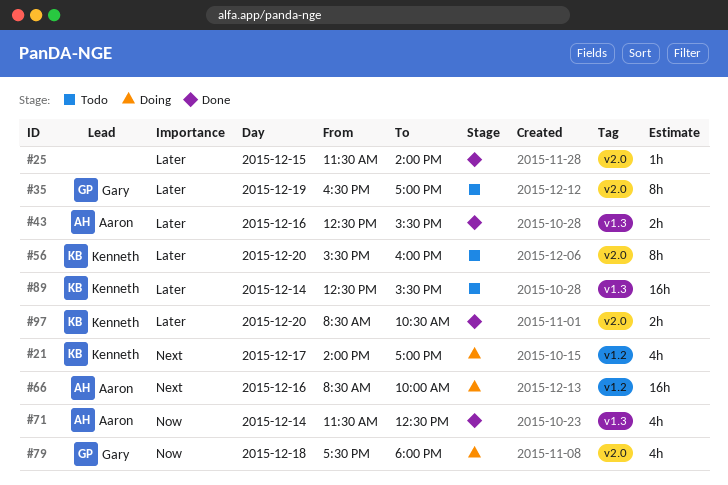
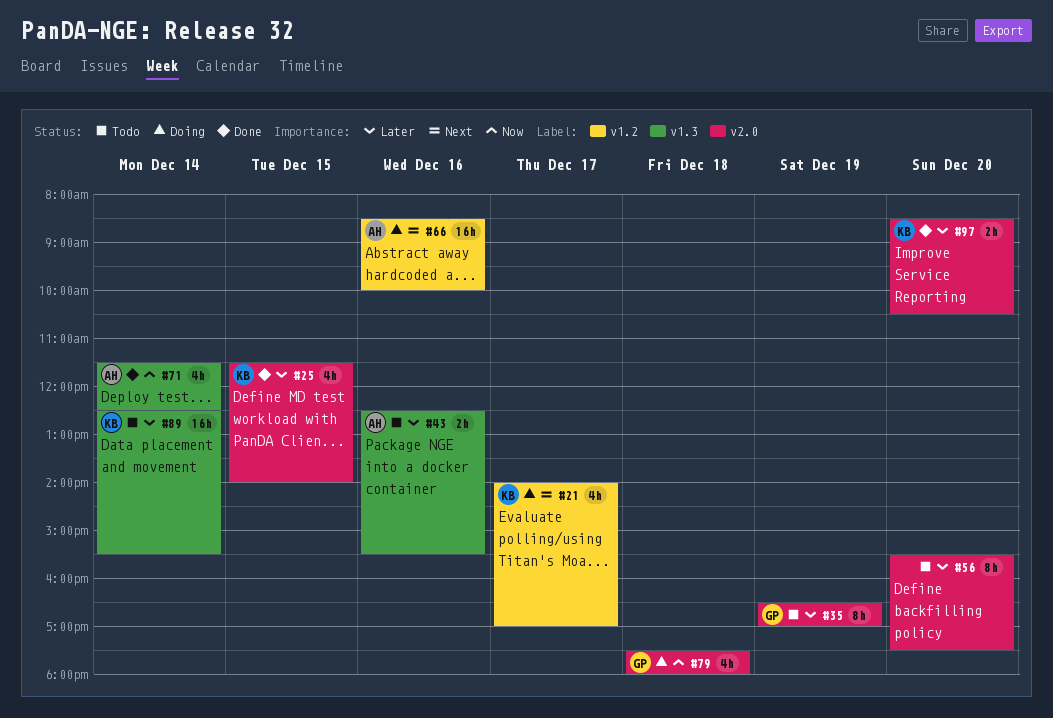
#25, owner: none -> Kenneth
#25, estimate: 1h -> 4h
#43, status: Done -> Todo
#56, owner: Kenneth -> none
#56, ends: 16:00 -> 17:30

